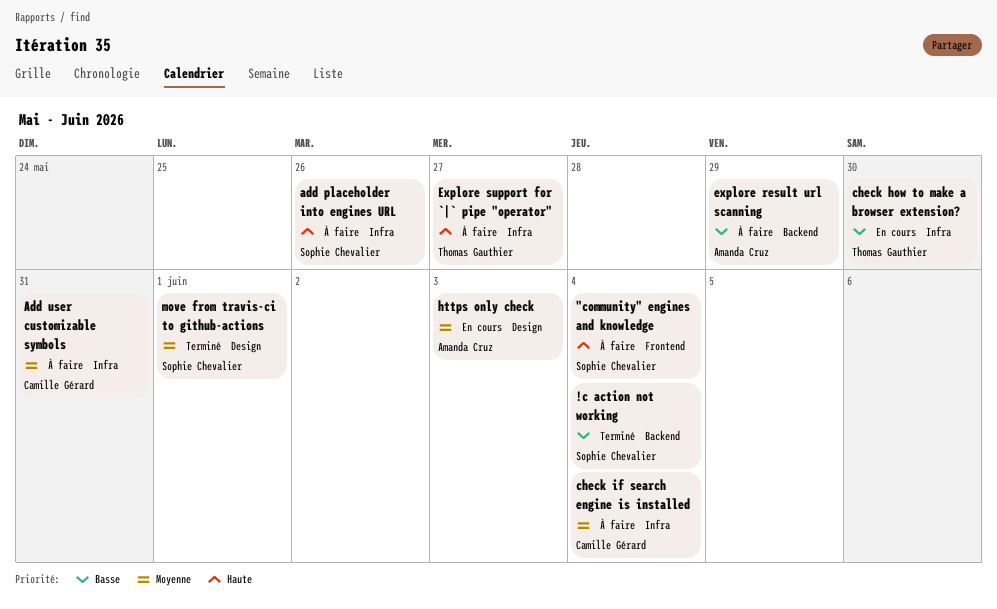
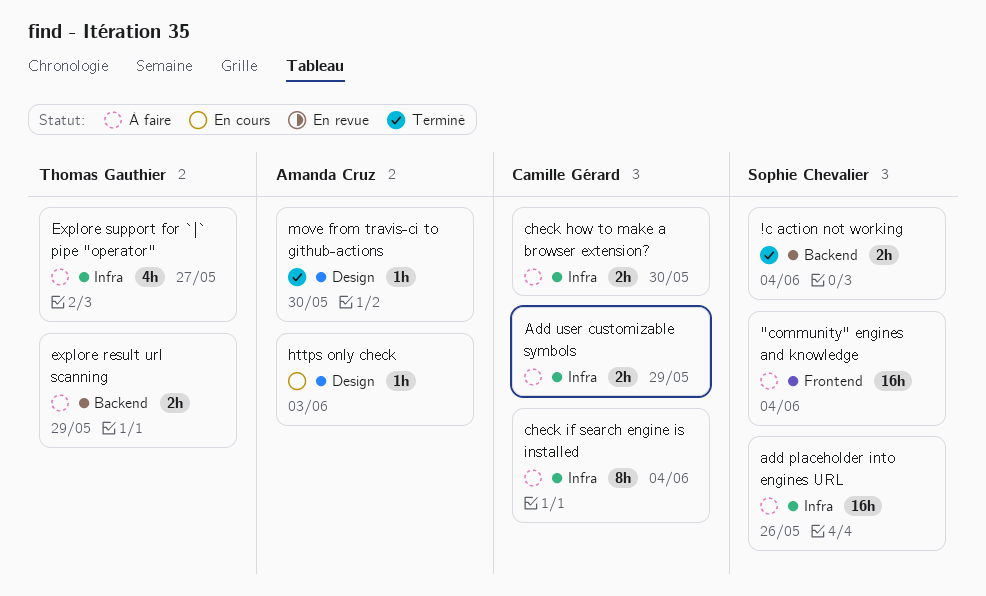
Add user customizable symbols, due: May 31 -> May 29
check how to make a browser extension?, status: En cours -> À faire
check how to make a browser extension?, owner: Thomas Gauthier -> Camille Gérard
explore result url scanning, owner: Amanda Cruz -> Thomas Gauthier
move from travis-ci to github-actions, owner: Sophie Chevalier -> Amanda Cruz
move from travis-ci to github-actions, due: Jun 1 -> May 30

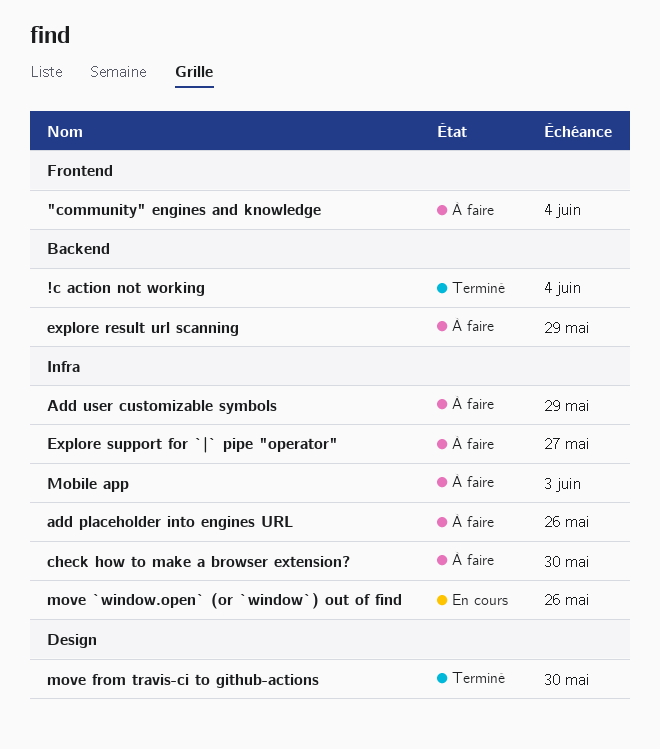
check if search engine is installed: present -> none
https only check: present -> none
Mobile app: none -> present
move `window.open` (or `window`) out of find: none -> present

